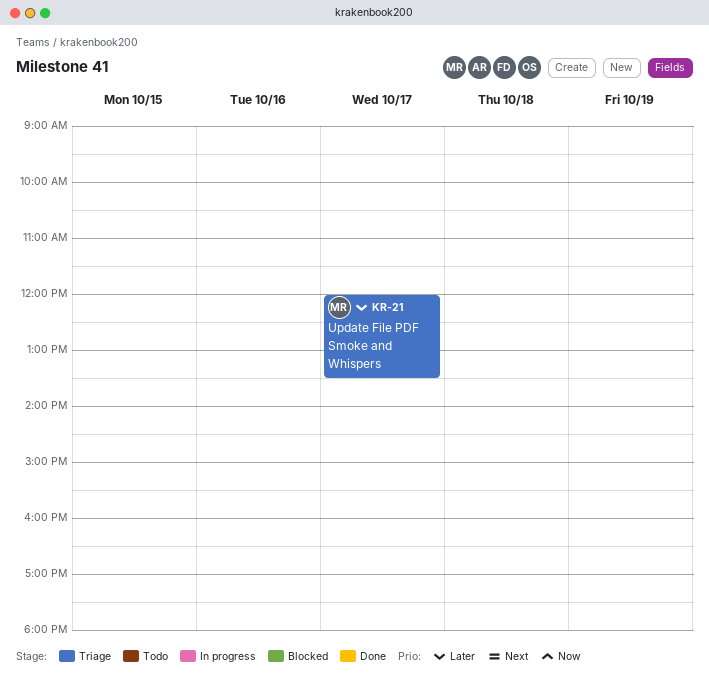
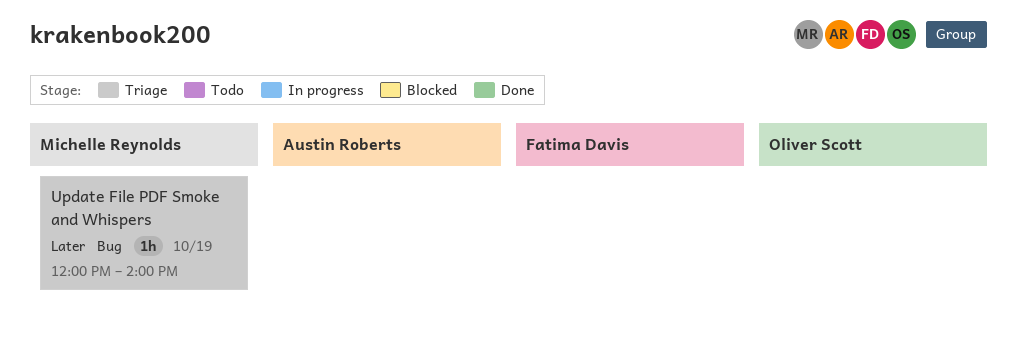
Update File PDF Smoke and Whispers, day: Oct 17 -> Oct 19
Update File PDF Smoke and Whispers, ends: 13:30 -> 14:00

